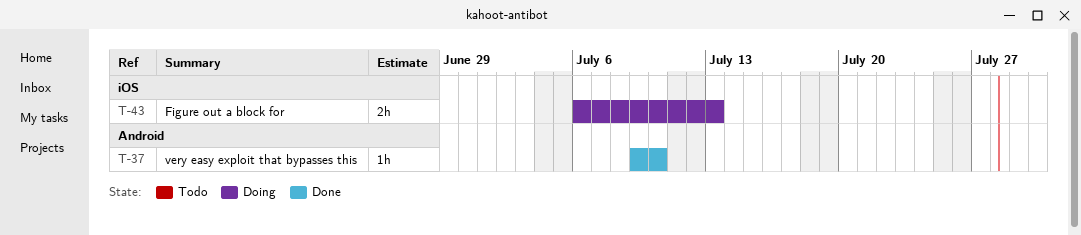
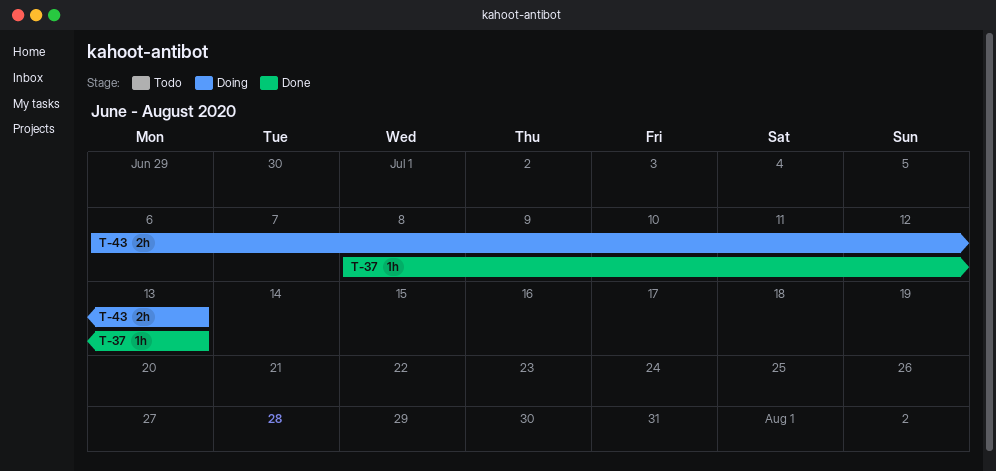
T-37, start: Jul 9 -> Jul 8
T-37, due: Jul 10 -> Jul 13

